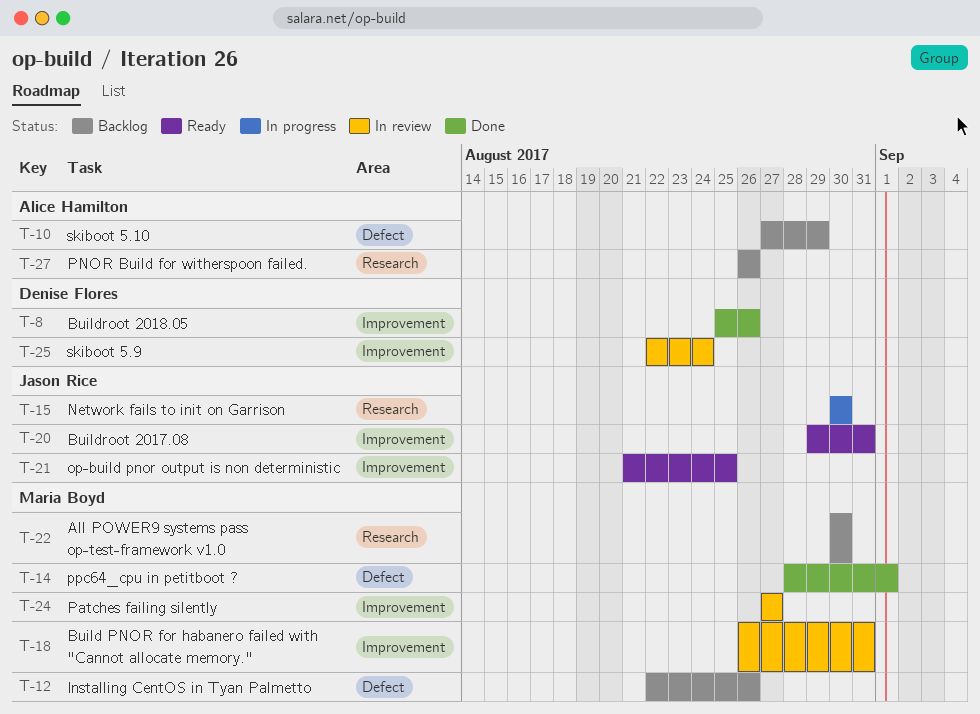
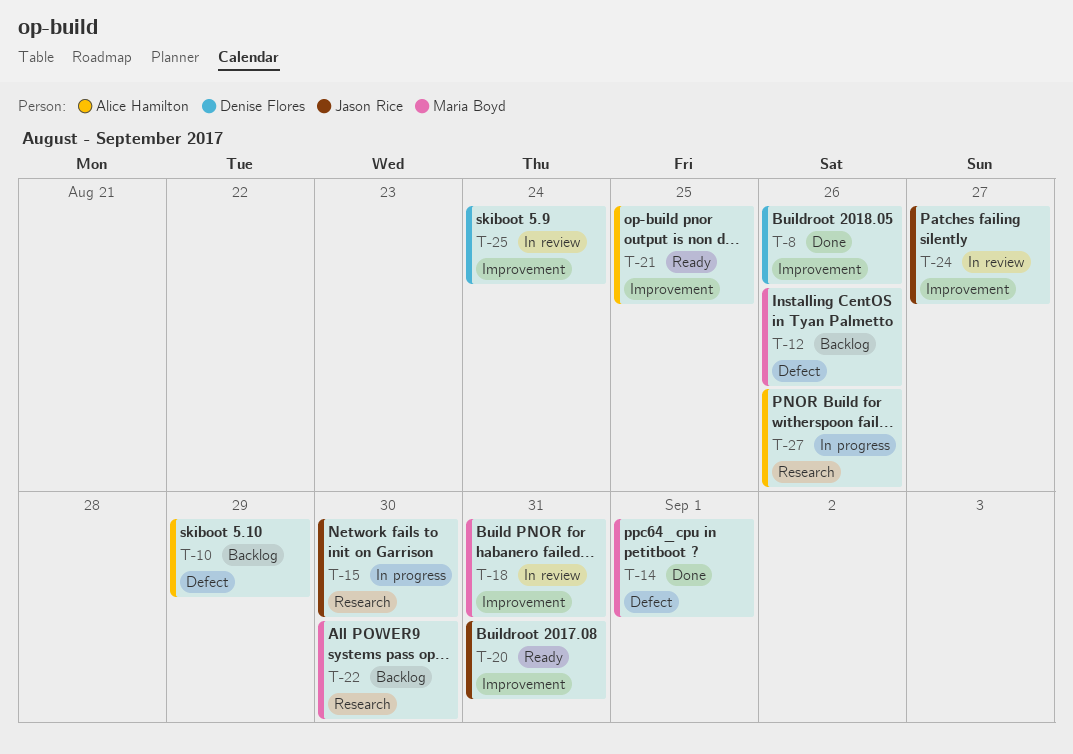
T-21, owner: Jason Rice -> Alice Hamilton
T-24, owner: Maria Boyd -> Jason Rice
T-27, status: Backlog -> In progress

